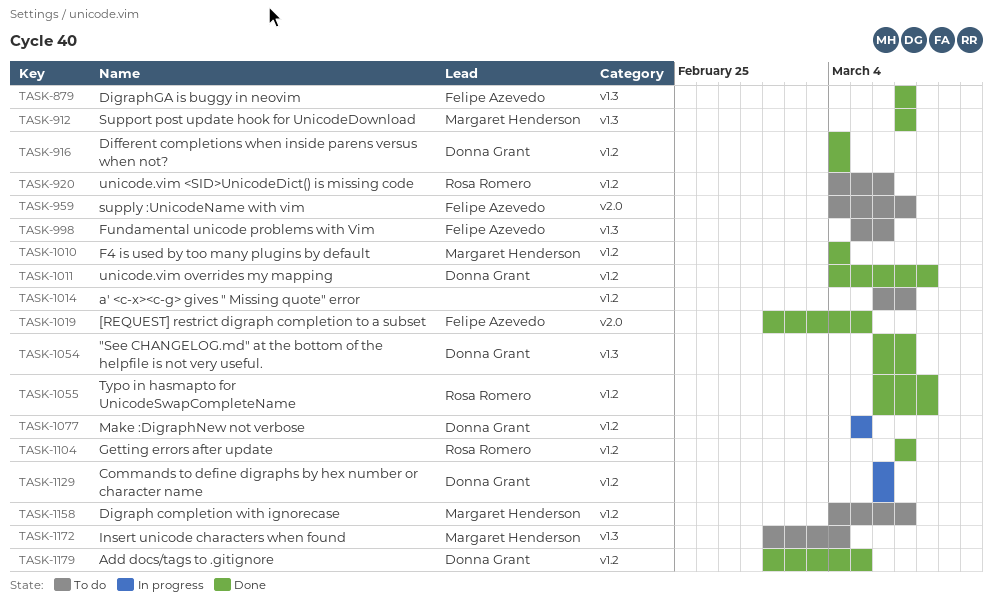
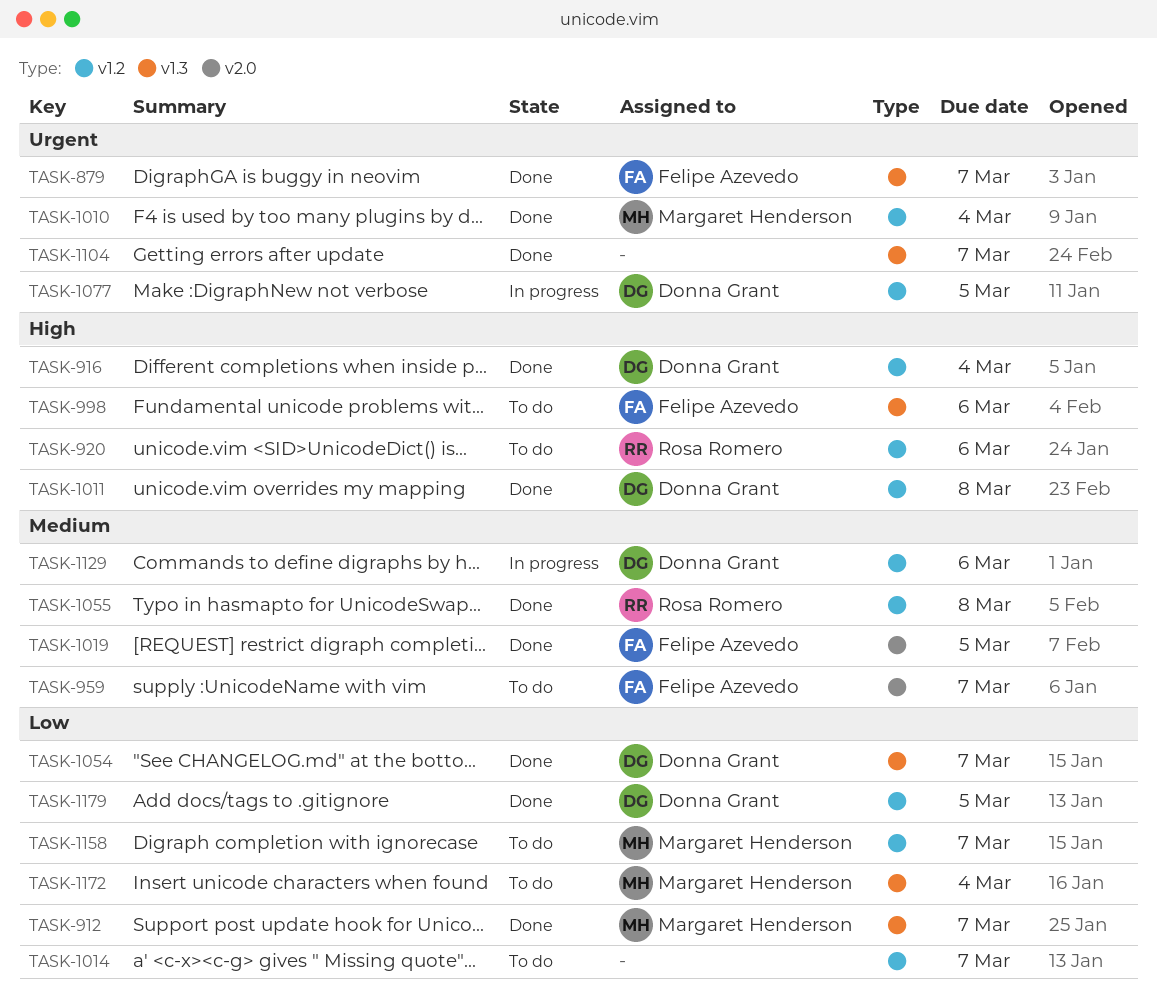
TASK-1104, owner: Rosa Romero -> none
TASK-1104, label: v1.2 -> v1.3

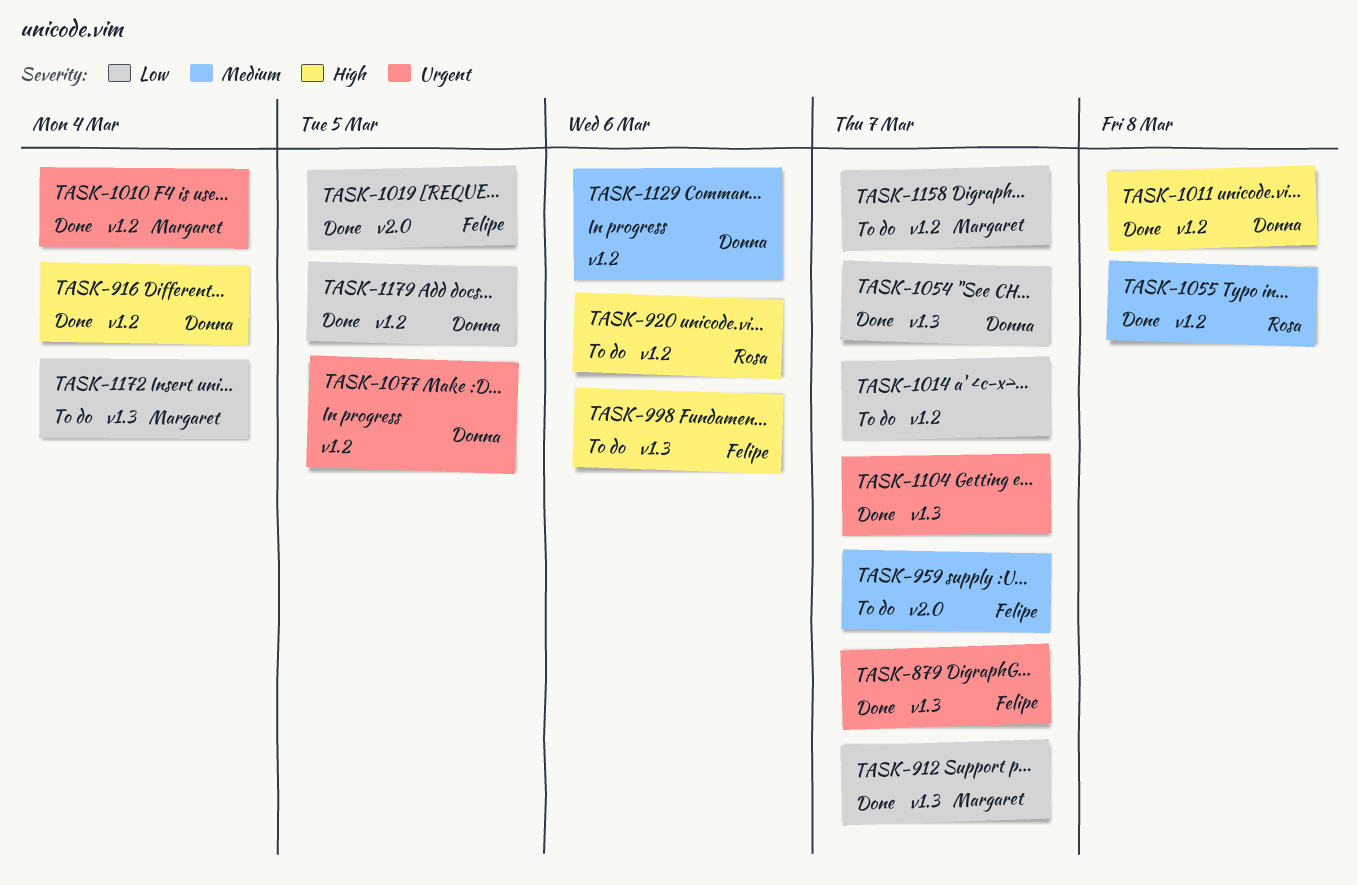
TASK-1019, priority: Medium -> Low

